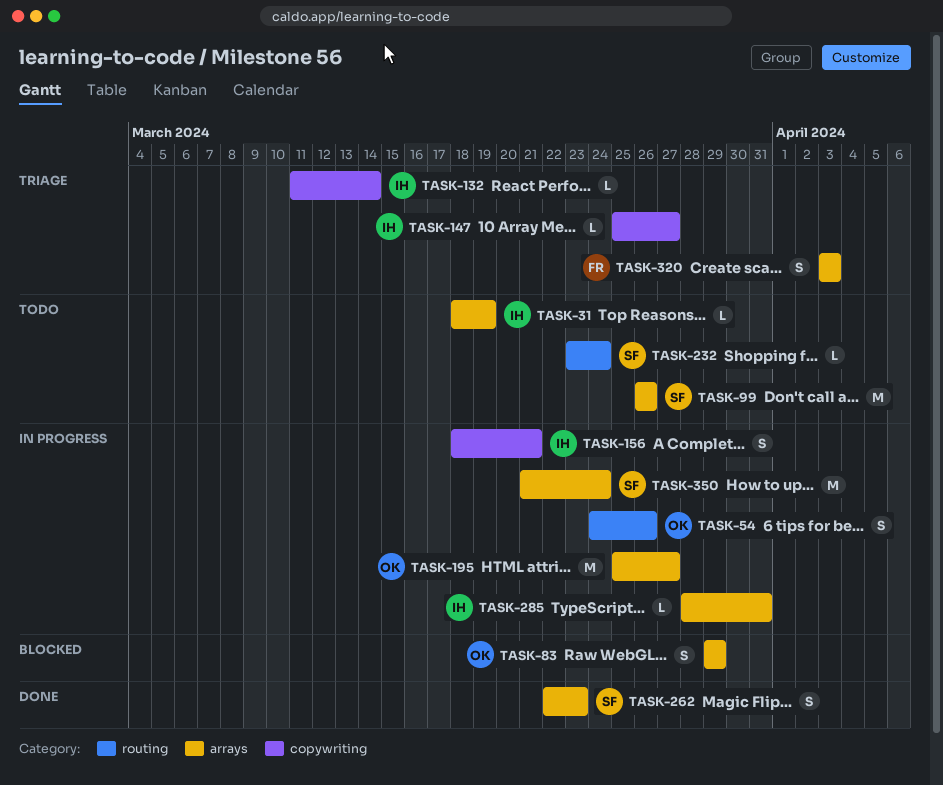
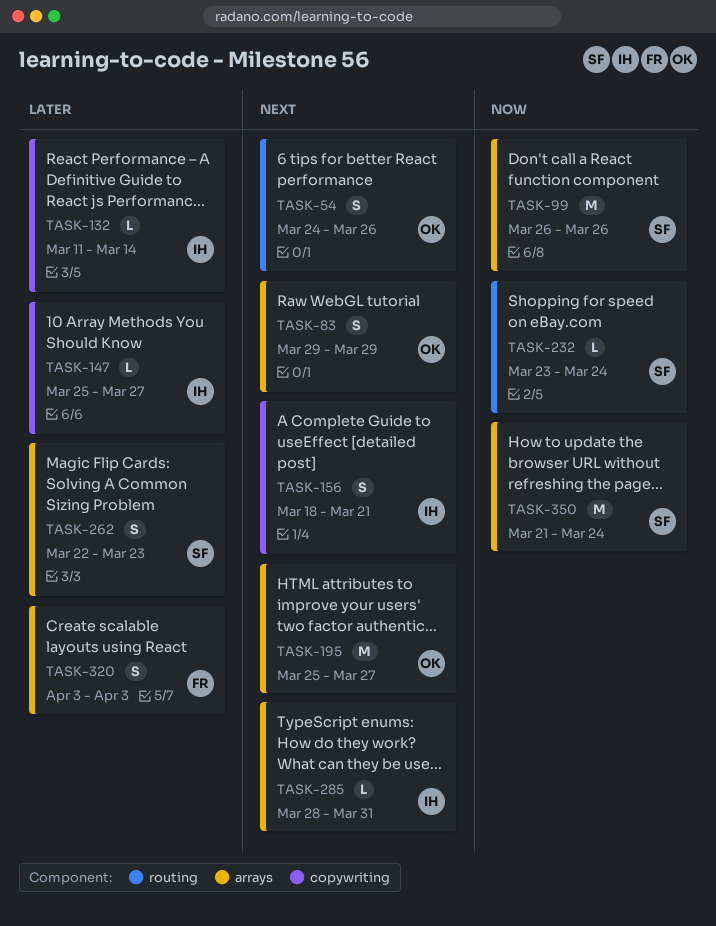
TASK-31: present -> none

